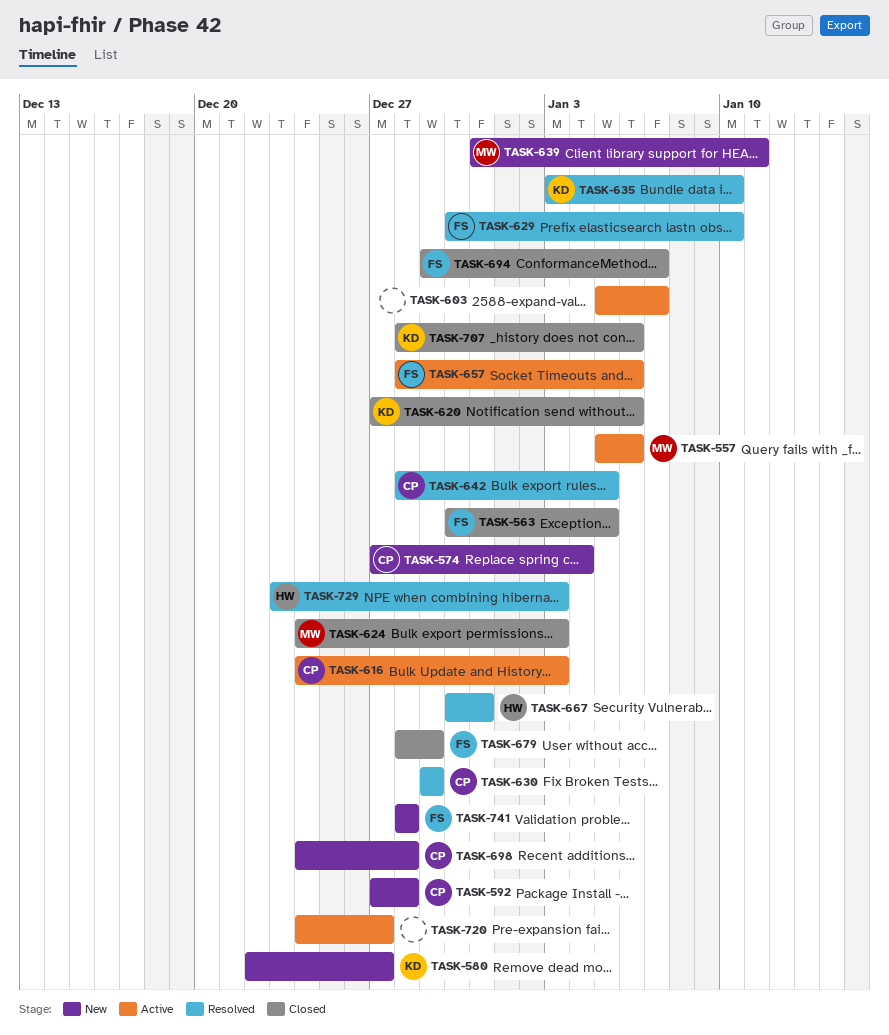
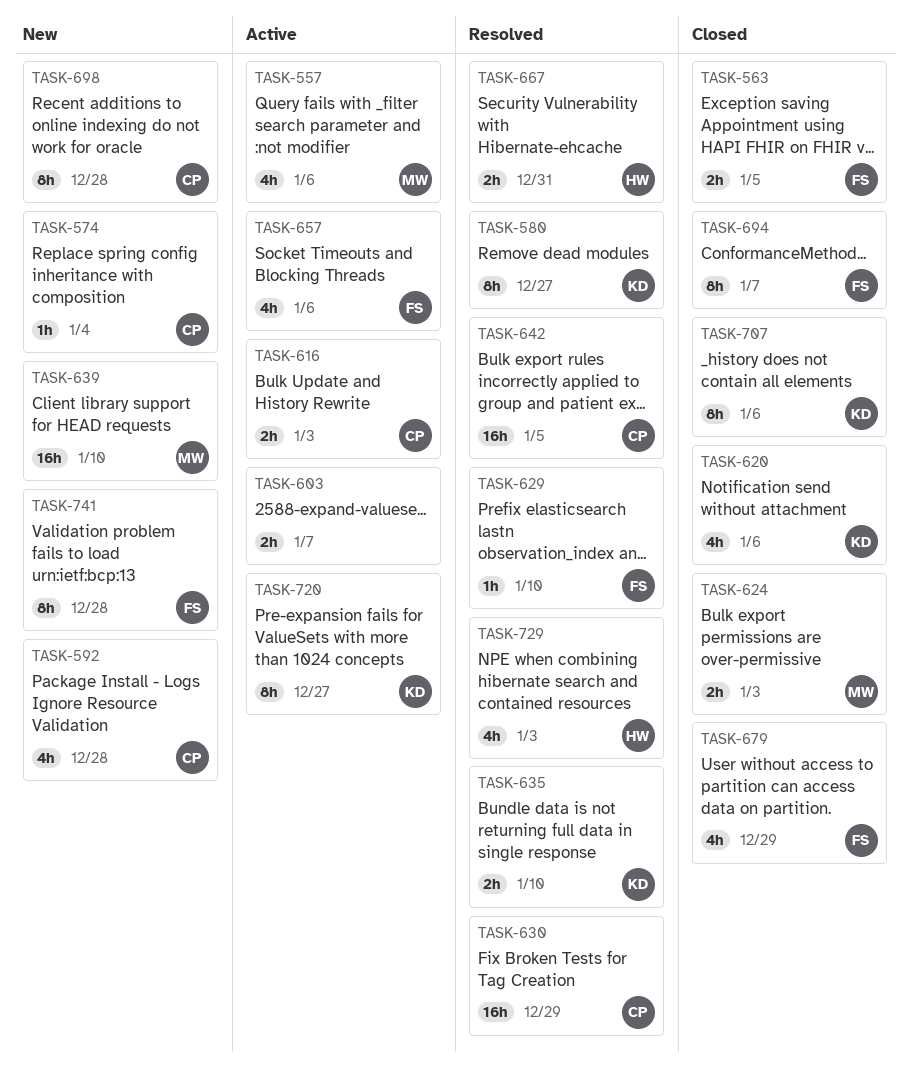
TASK-580, status: New -> Resolved
TASK-639, due: Jan 11 -> Jan 10
TASK-720, owner: none -> KD

